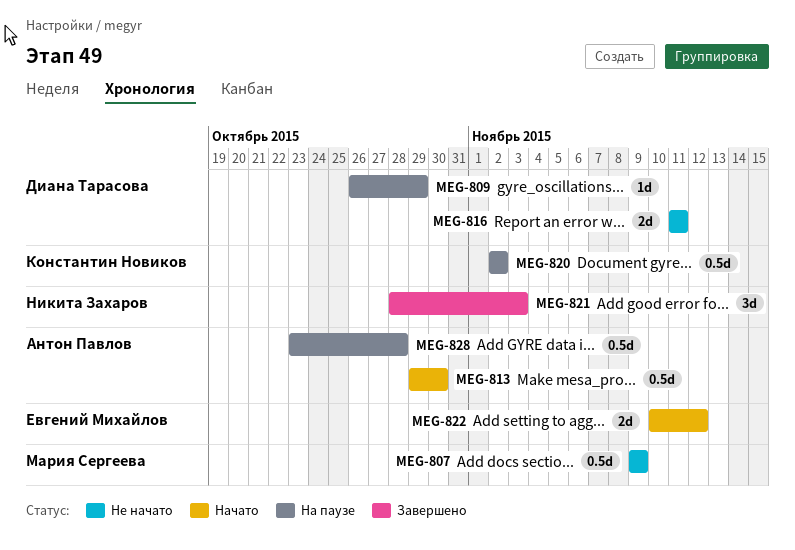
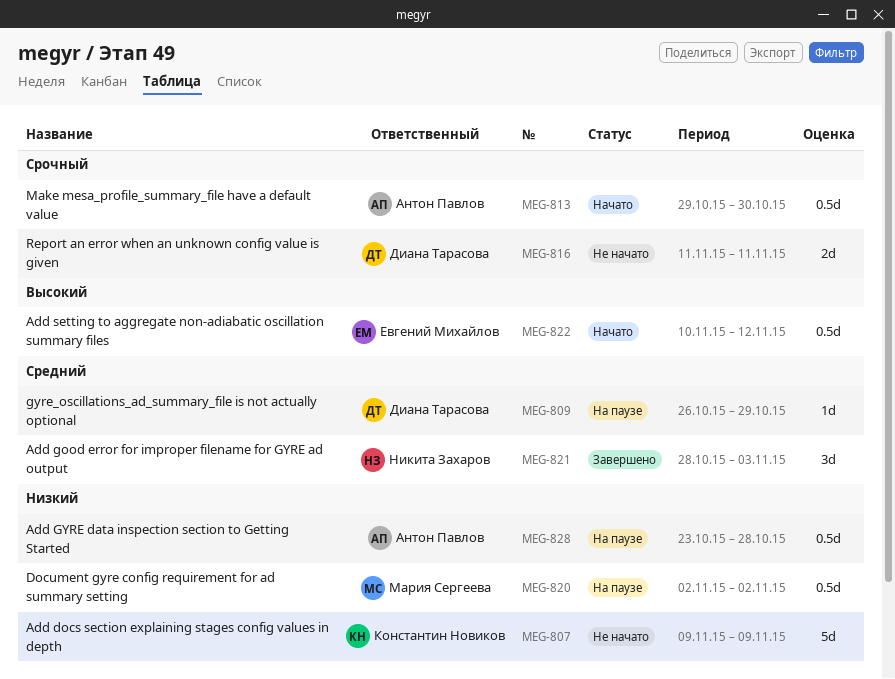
MEG-807, owner: Мария Сергеева -> Константин Новиков
MEG-807, estimate: 0.5d -> 5d
MEG-820, owner: Константин Новиков -> Мария Сергеева
MEG-822, estimate: 2d -> 0.5d

